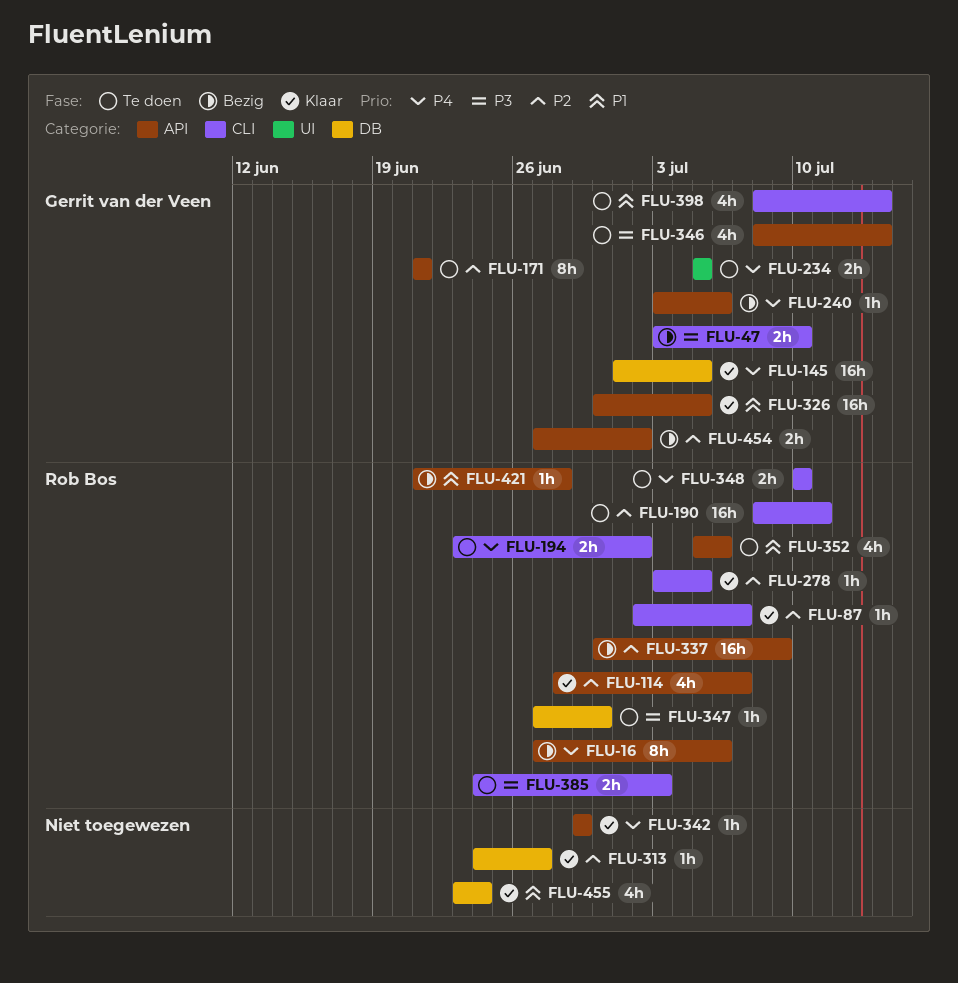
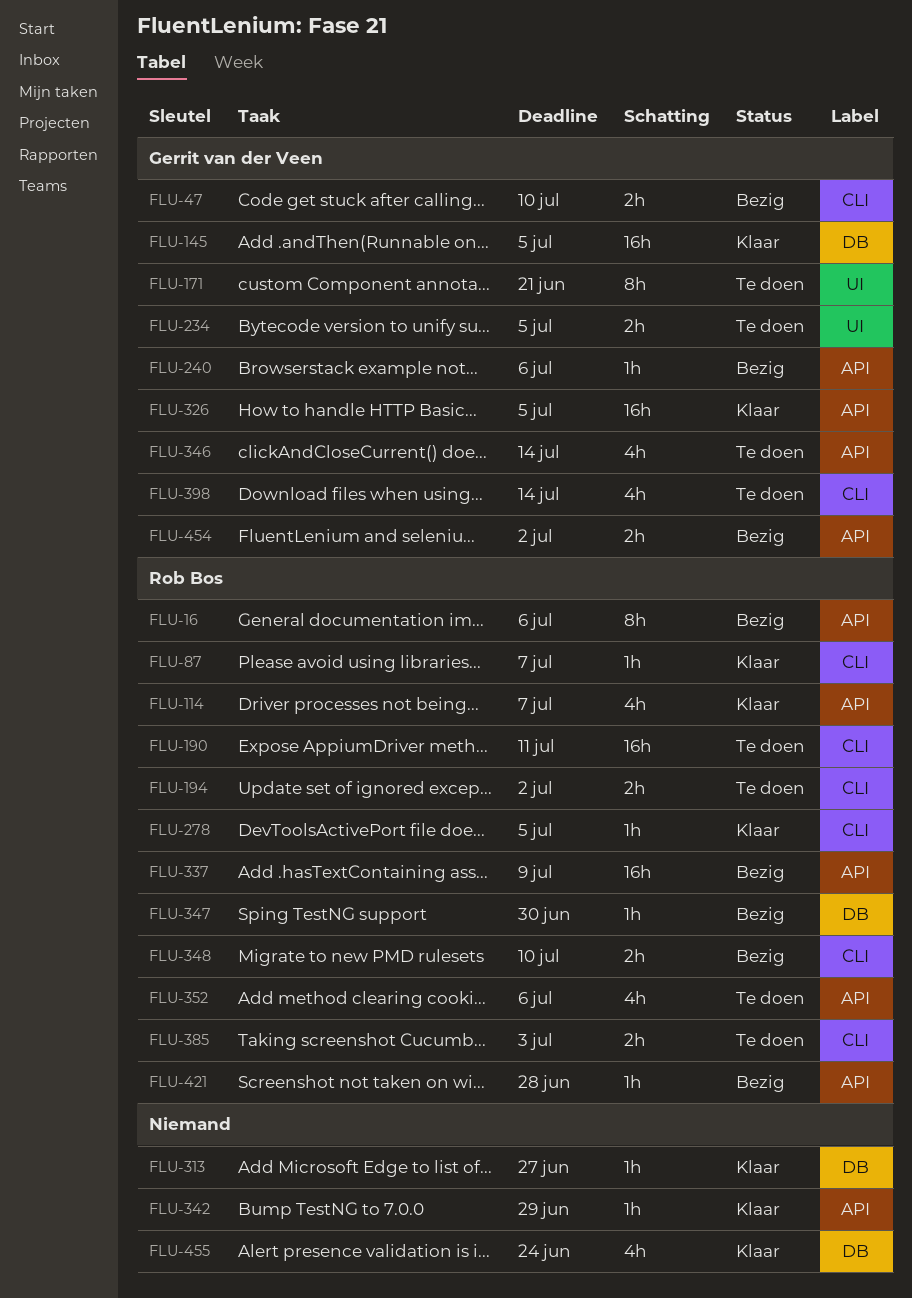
FLU-171, label: API -> UI
FLU-347, status: Te doen -> Bezig
FLU-348, status: Te doen -> Bezig

